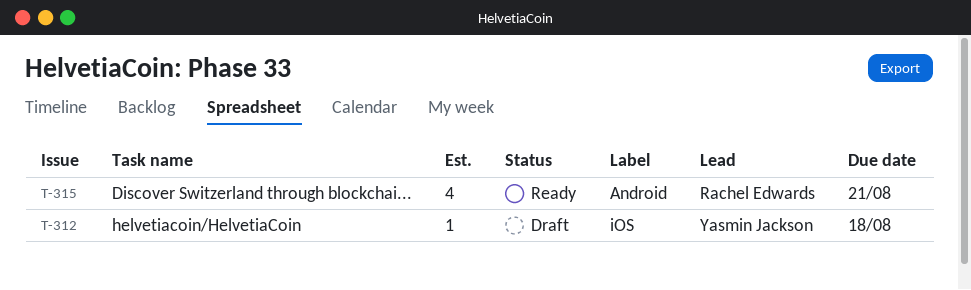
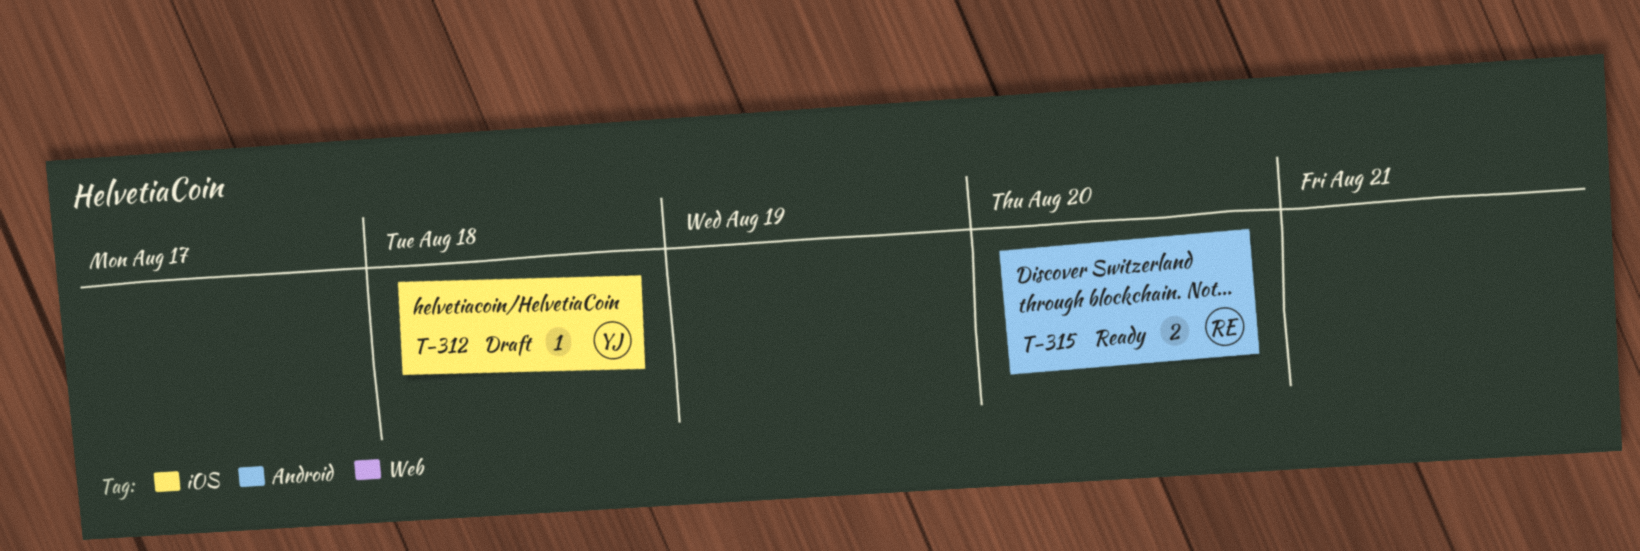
T-315, estimate: 4 -> 2
T-315, due: Aug 21 -> Aug 20

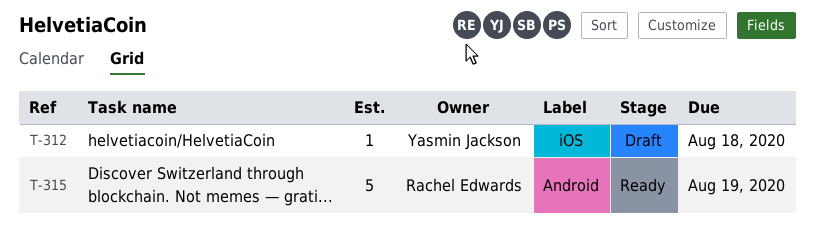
T-315, estimate: 2 -> 5
T-315, due: Aug 20 -> Aug 19

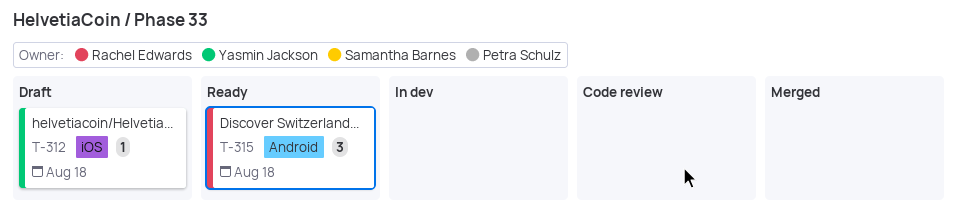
T-315, estimate: 5 -> 3
T-315, due: Aug 19 -> Aug 18

